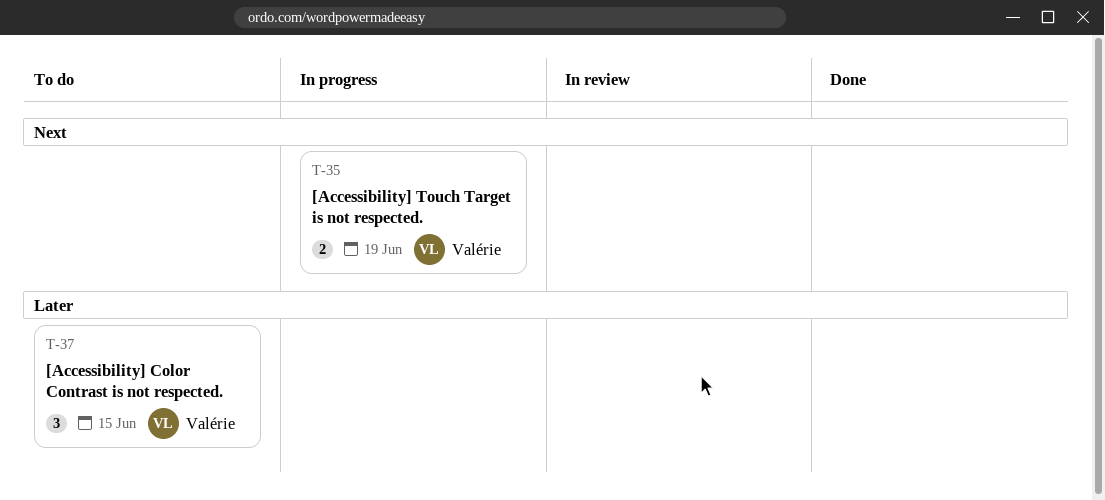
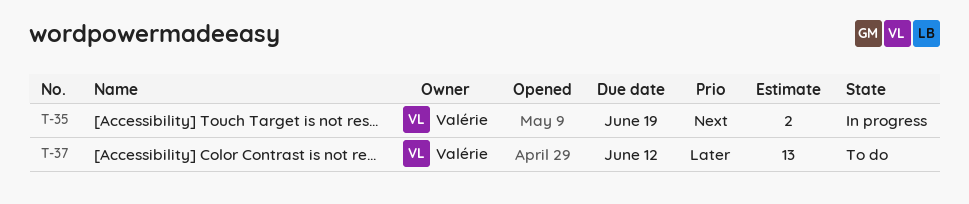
T-37, estimate: 3 -> 13
T-37, due: Jun 15 -> Jun 12

